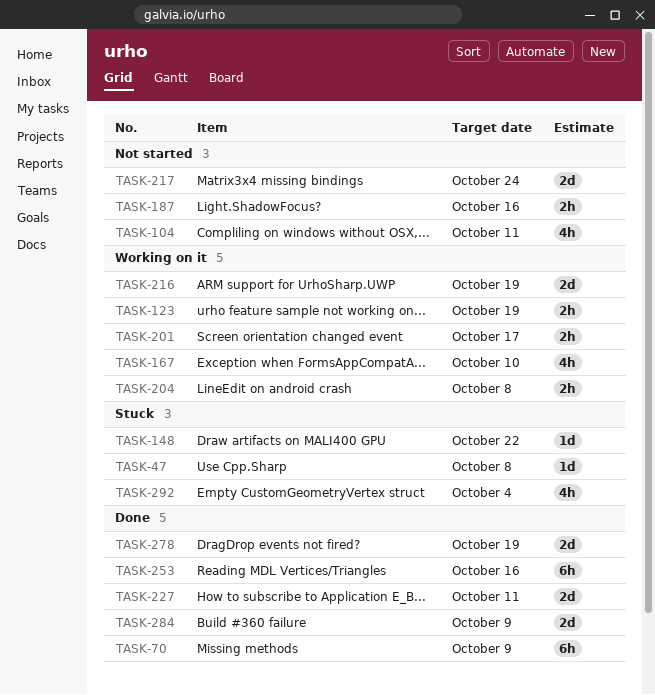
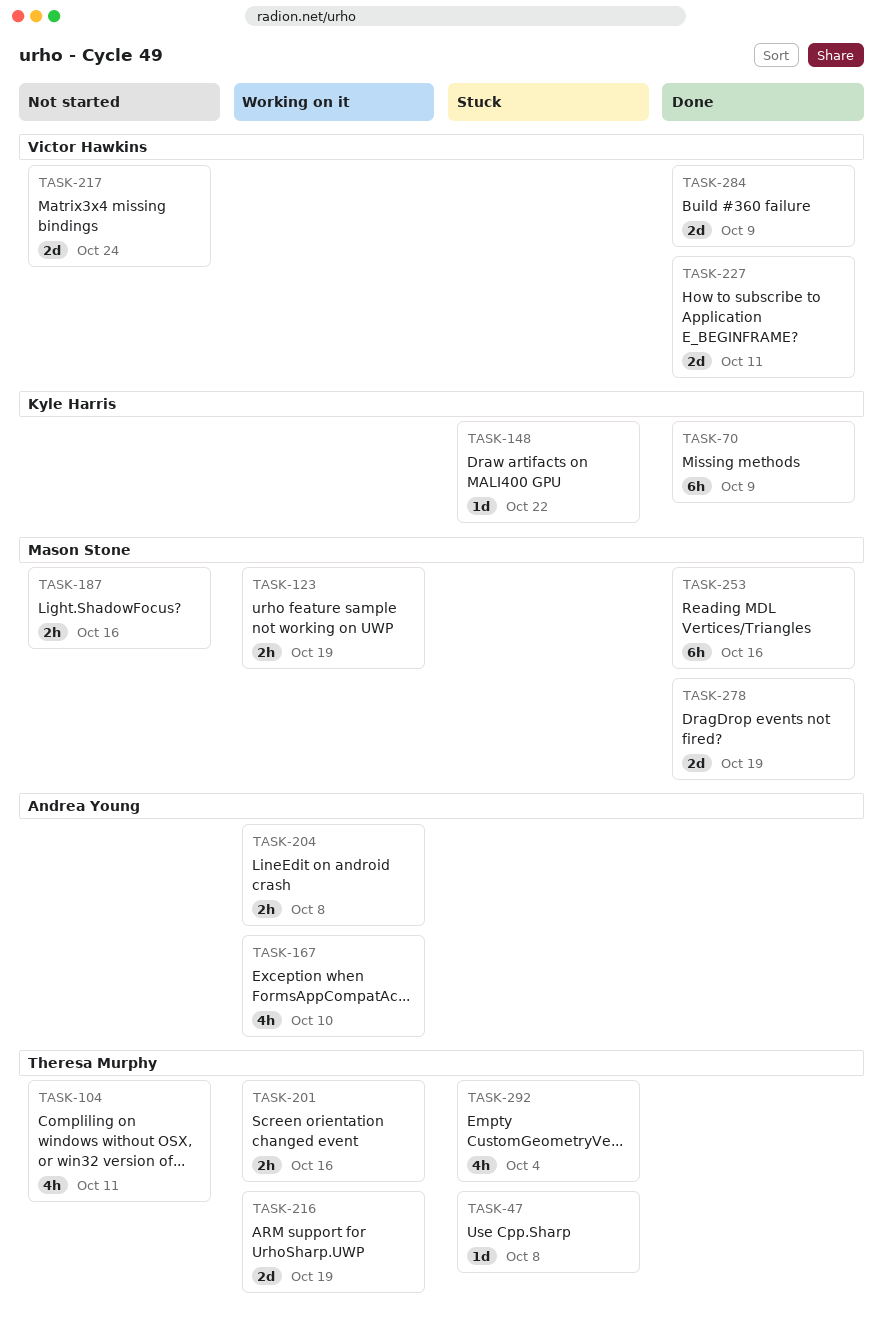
TASK-201, due: Oct 17 -> Oct 16

